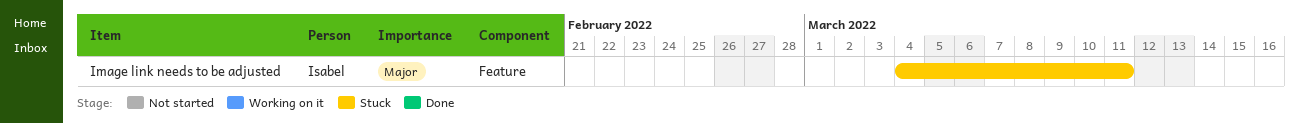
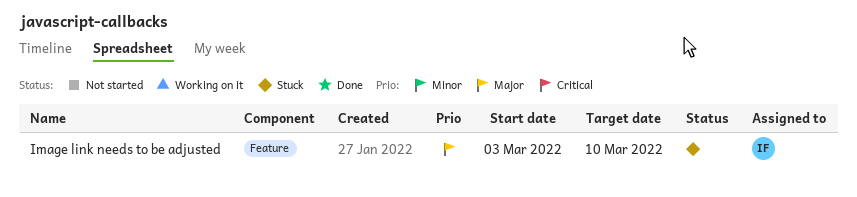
Image link needs to be adjusted, start: Mar 4 -> Mar 3
Image link needs to be adjusted, due: Mar 11 -> Mar 10

